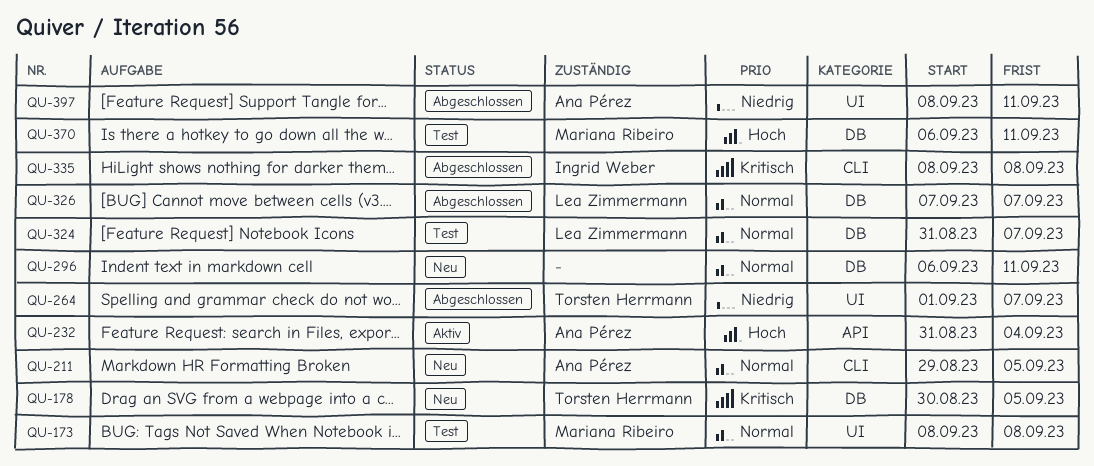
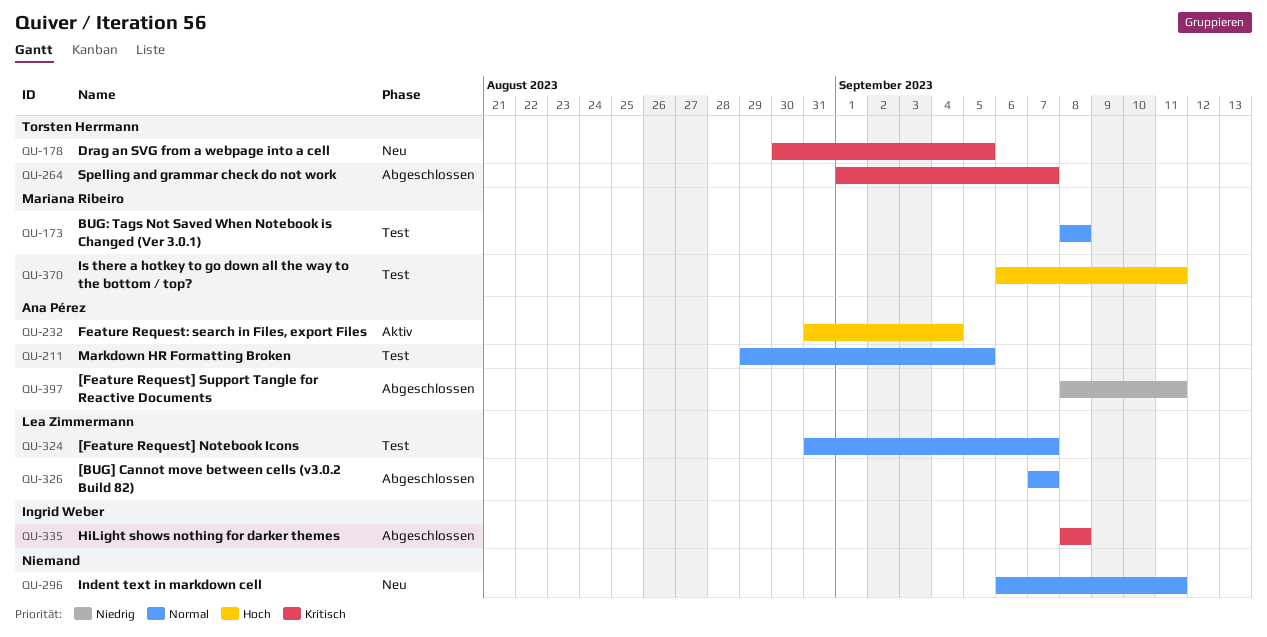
QU-211, status: Neu -> Test
QU-264, priority: Niedrig -> Kritisch

